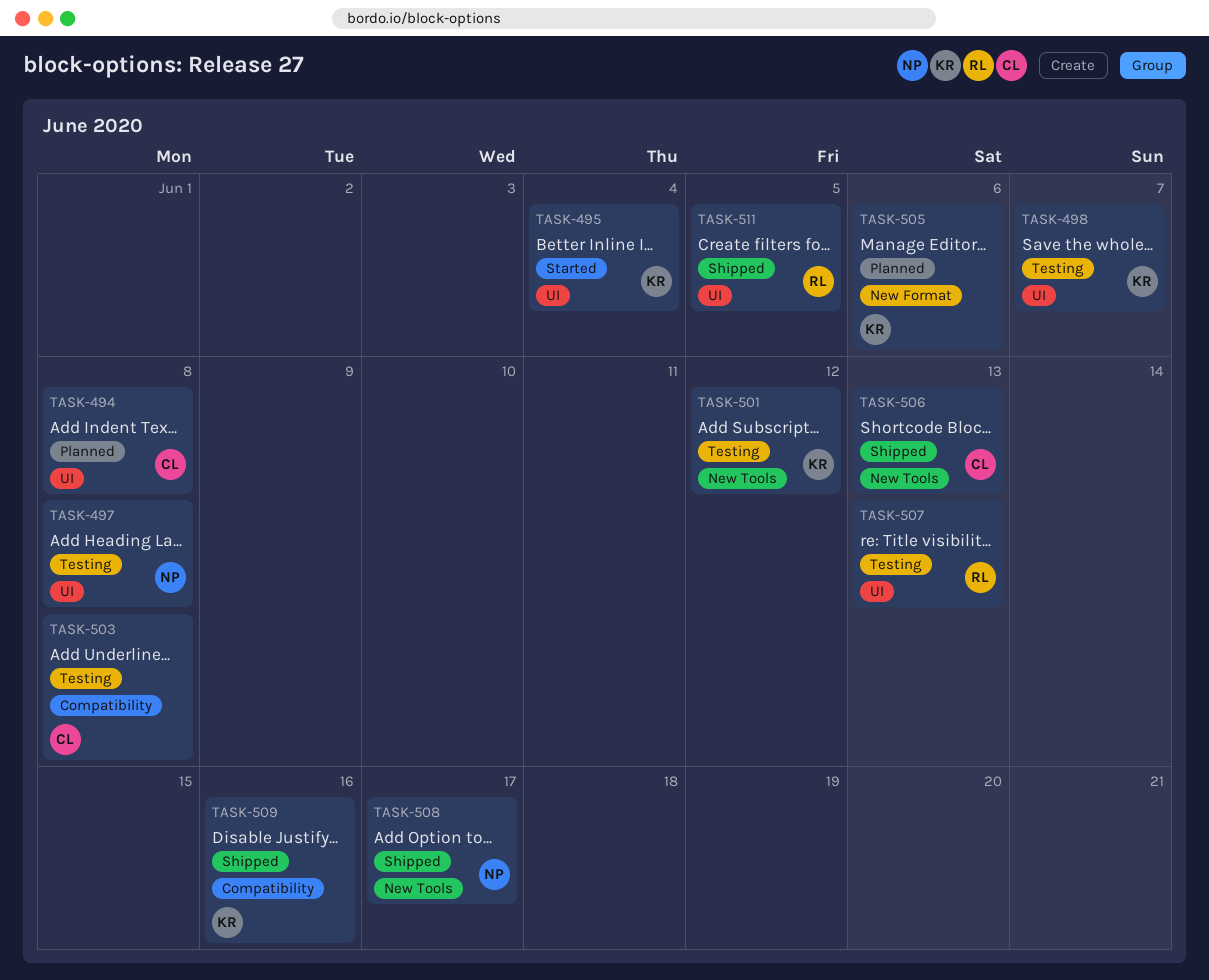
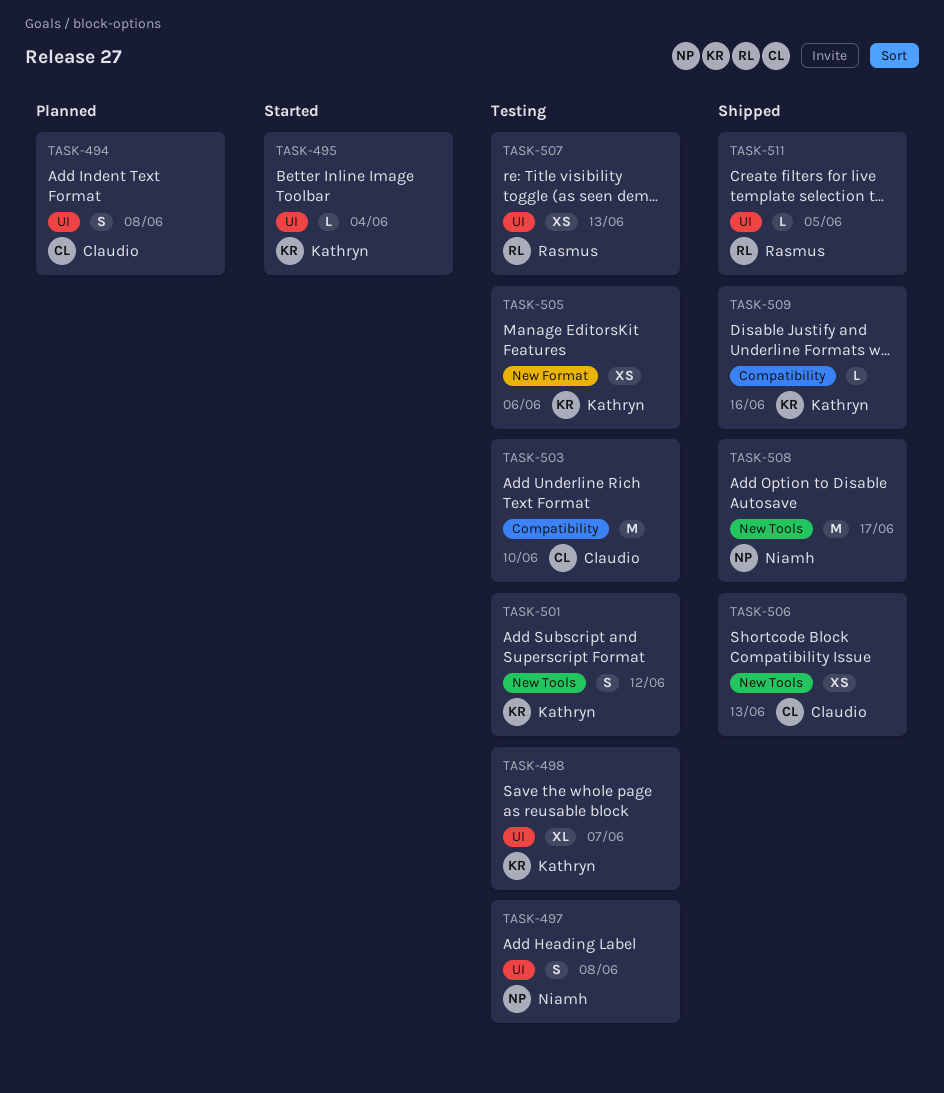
TASK-503, due: Jun 8 -> Jun 10
TASK-505, status: Planned -> Testing

